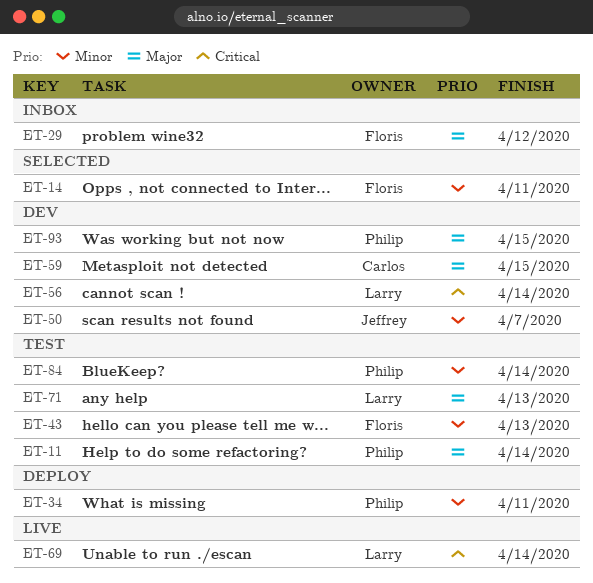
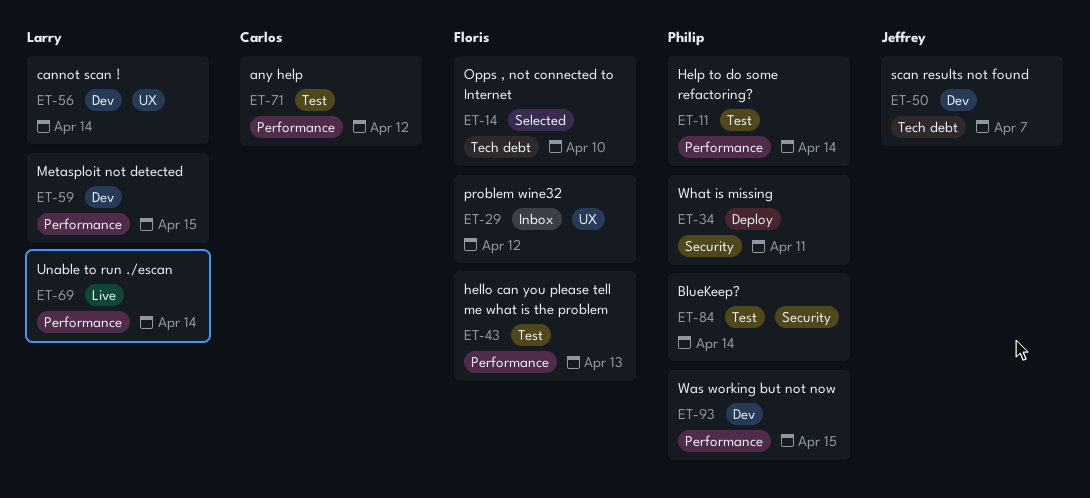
ET-14, due: Apr 11 -> Apr 10
ET-59, owner: Carlos -> Larry
ET-71, owner: Larry -> Carlos
ET-71, due: Apr 13 -> Apr 12

